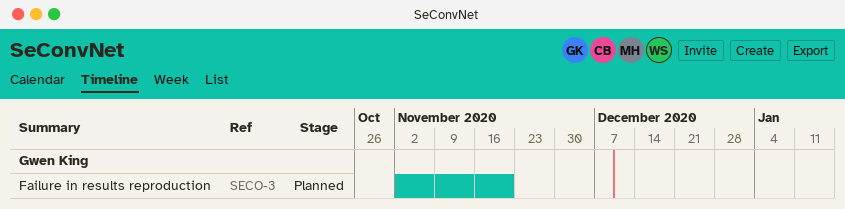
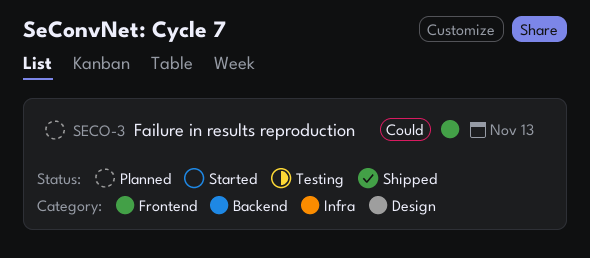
SECO-3, due: Nov 20 -> Nov 13

